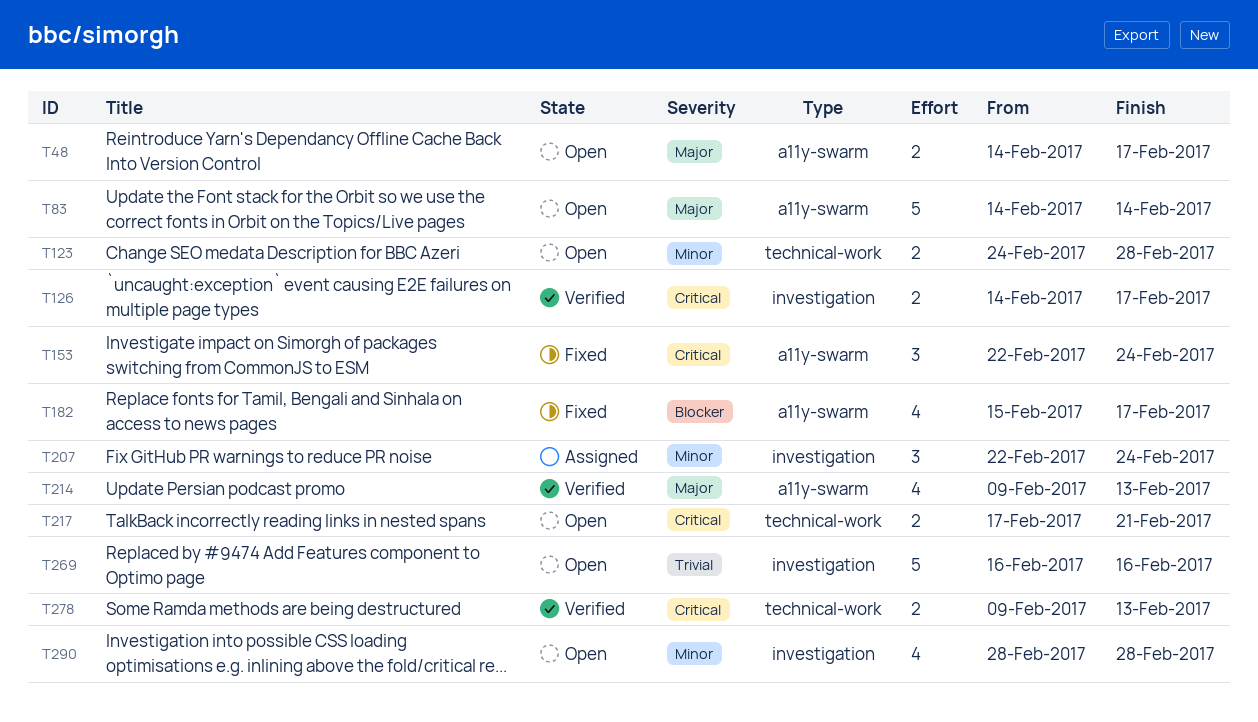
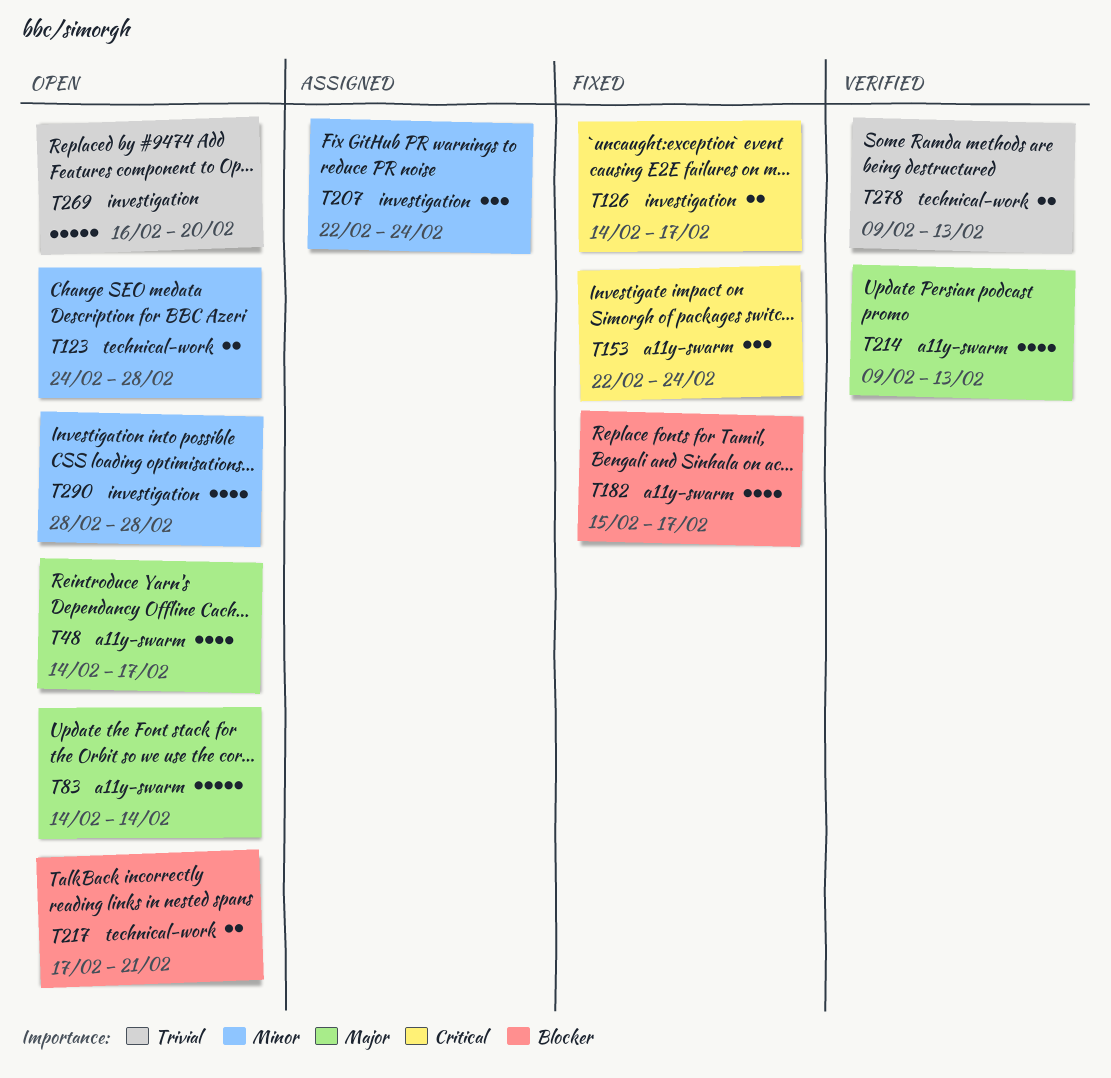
T48, estimate: 2 -> 4
T126, status: Verified -> Fixed
T217, priority: Critical -> Blocker
T269, due: Feb 16 -> Feb 20
T278, priority: Critical -> Trivial

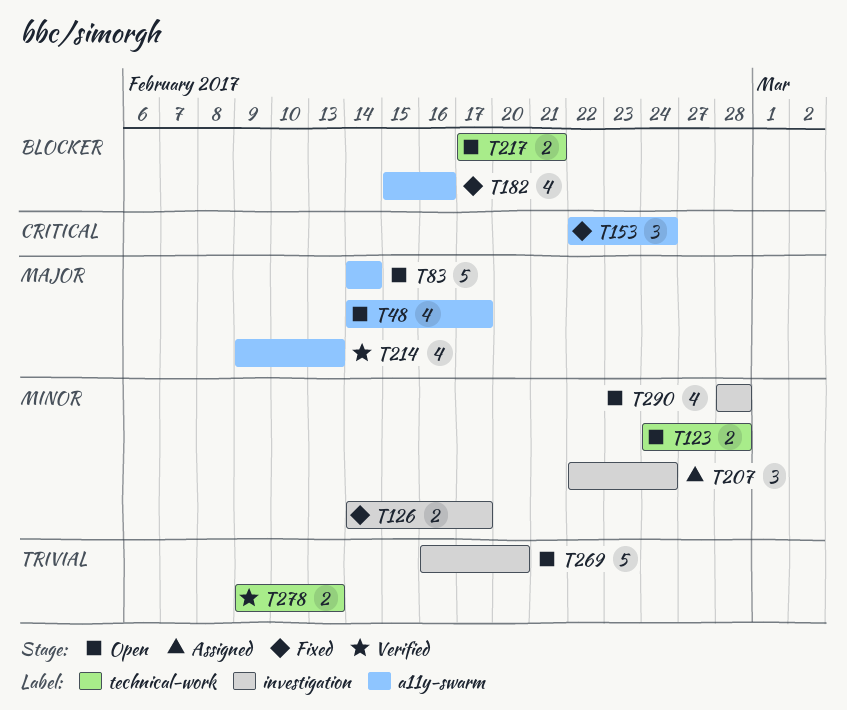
T126, priority: Critical -> Minor
T182, due: Feb 17 -> Feb 16

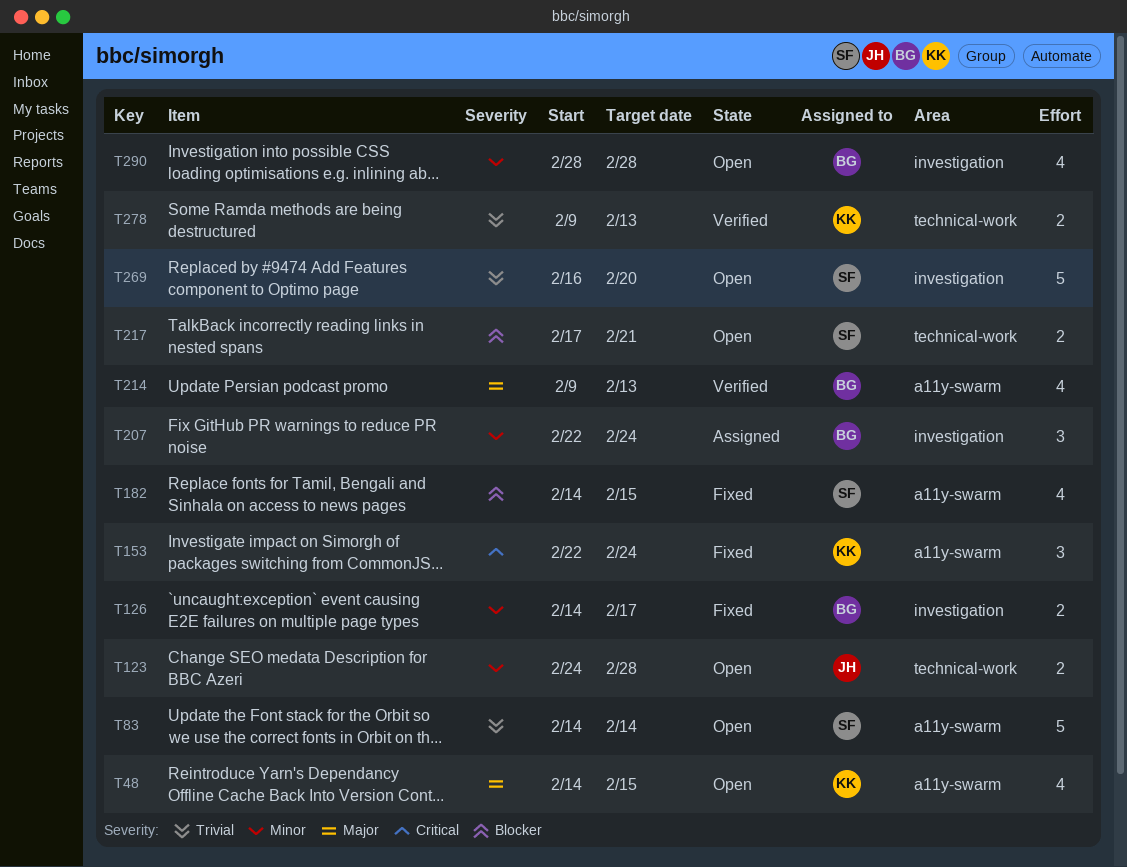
T48, due: Feb 17 -> Feb 15
T83, priority: Major -> Trivial
T182, start: Feb 15 -> Feb 14
T182, due: Feb 16 -> Feb 15

